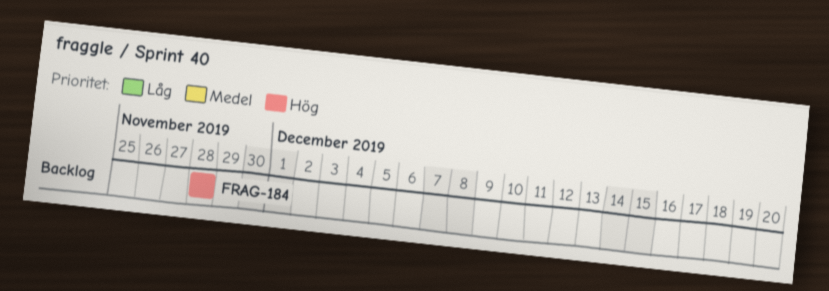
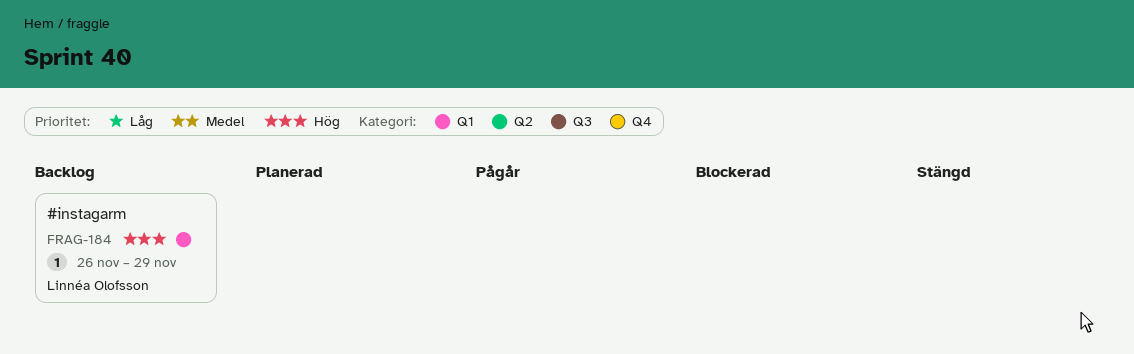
FRAG-184, start: Nov 28 -> Nov 26
FRAG-184, due: Nov 28 -> Nov 29

